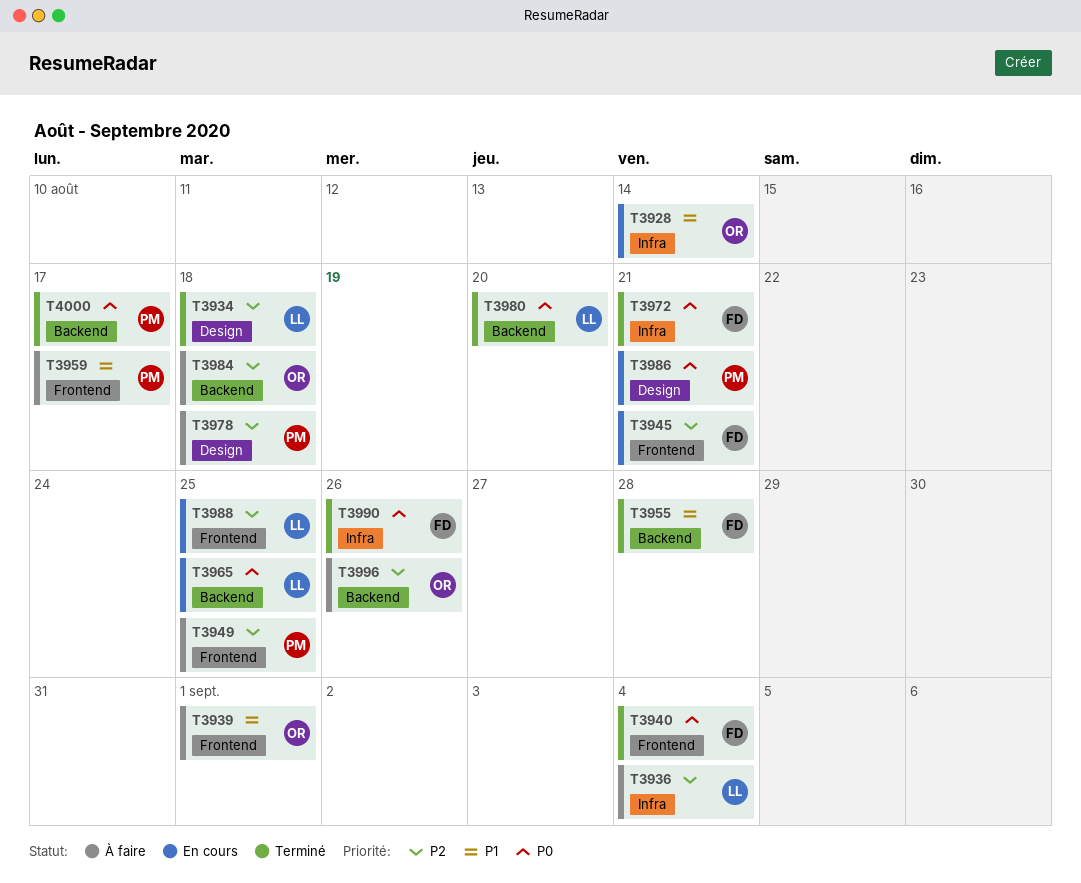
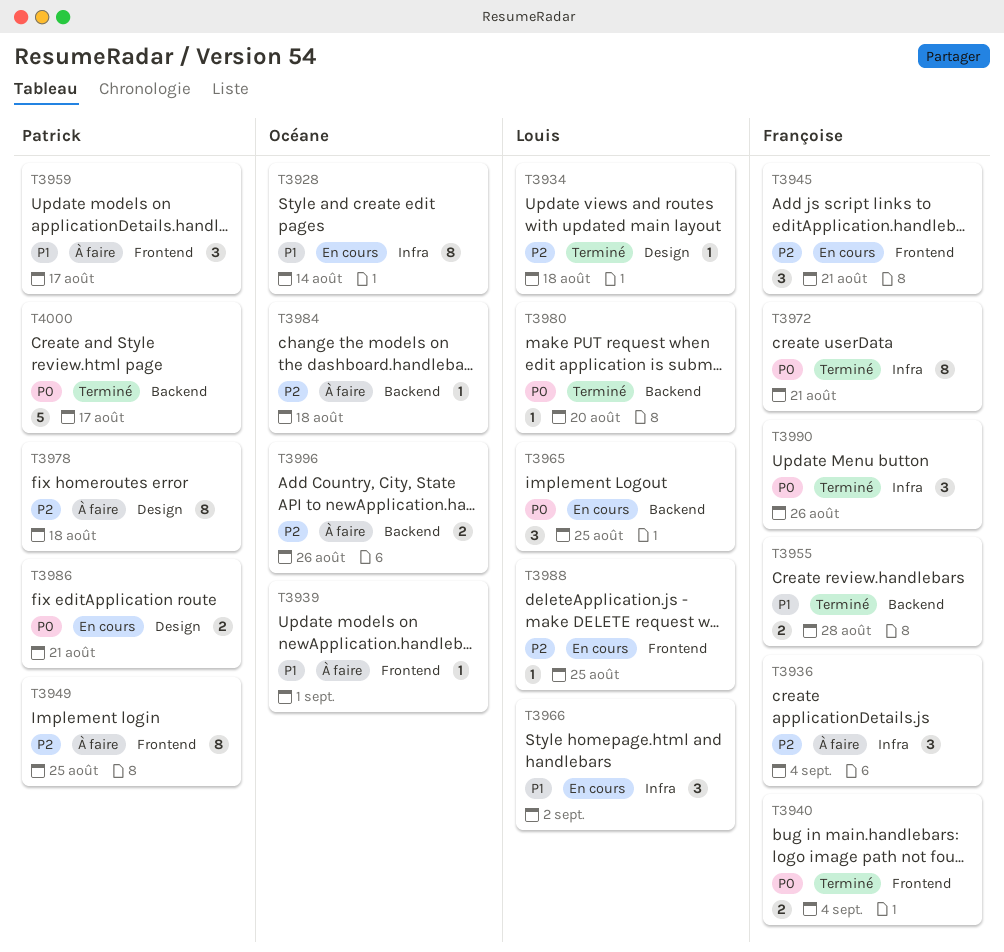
T3936, owner: Louis -> Françoise
T3966: none -> present

